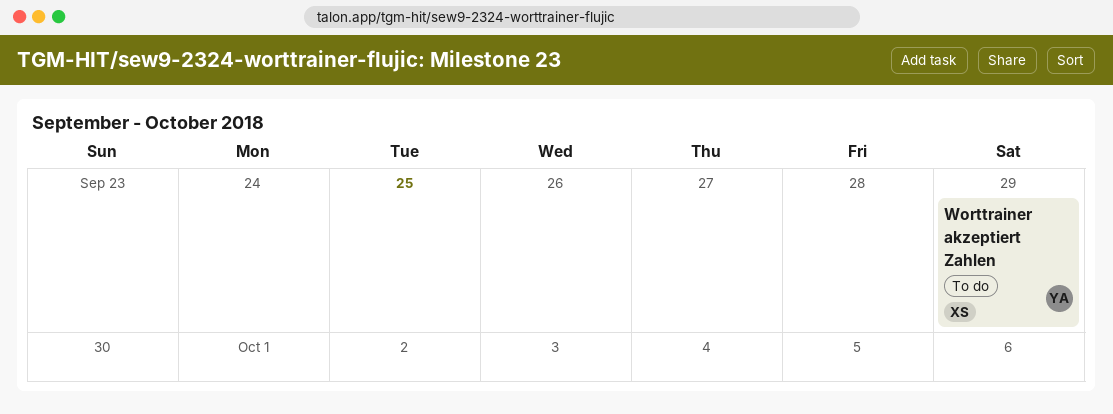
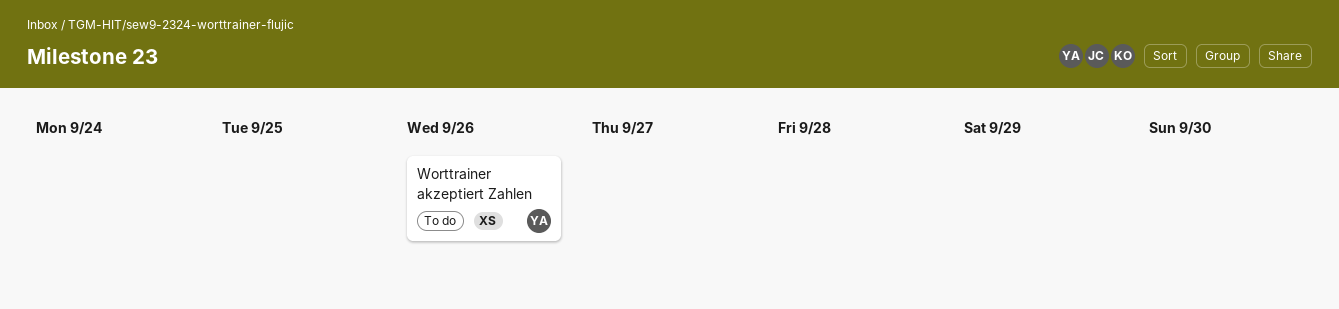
Worttrainer akzeptiert Zahlen, due: Sep 29 -> Sep 26

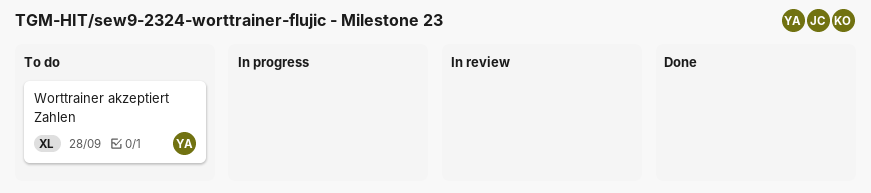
Worttrainer akzeptiert Zahlen, estimate: XS -> XL
Worttrainer akzeptiert Zahlen, due: Sep 26 -> Sep 28

